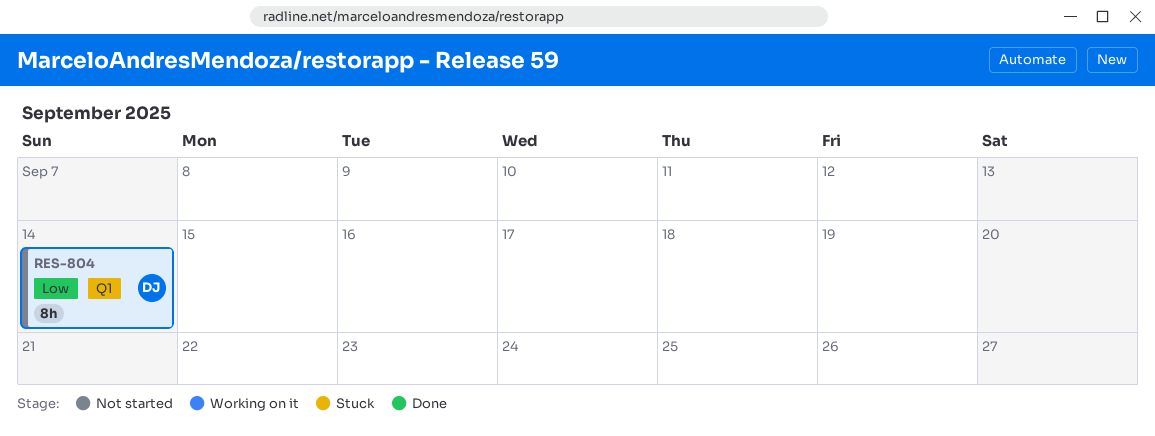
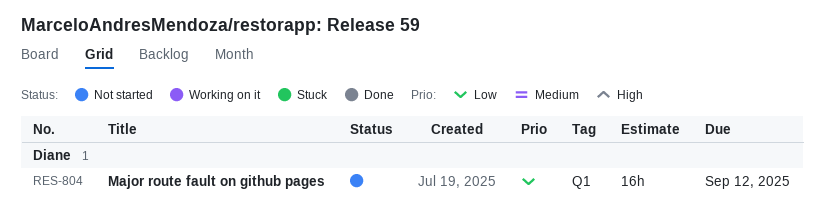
RES-804, estimate: 8h -> 16h
RES-804, due: Sep 14 -> Sep 12

